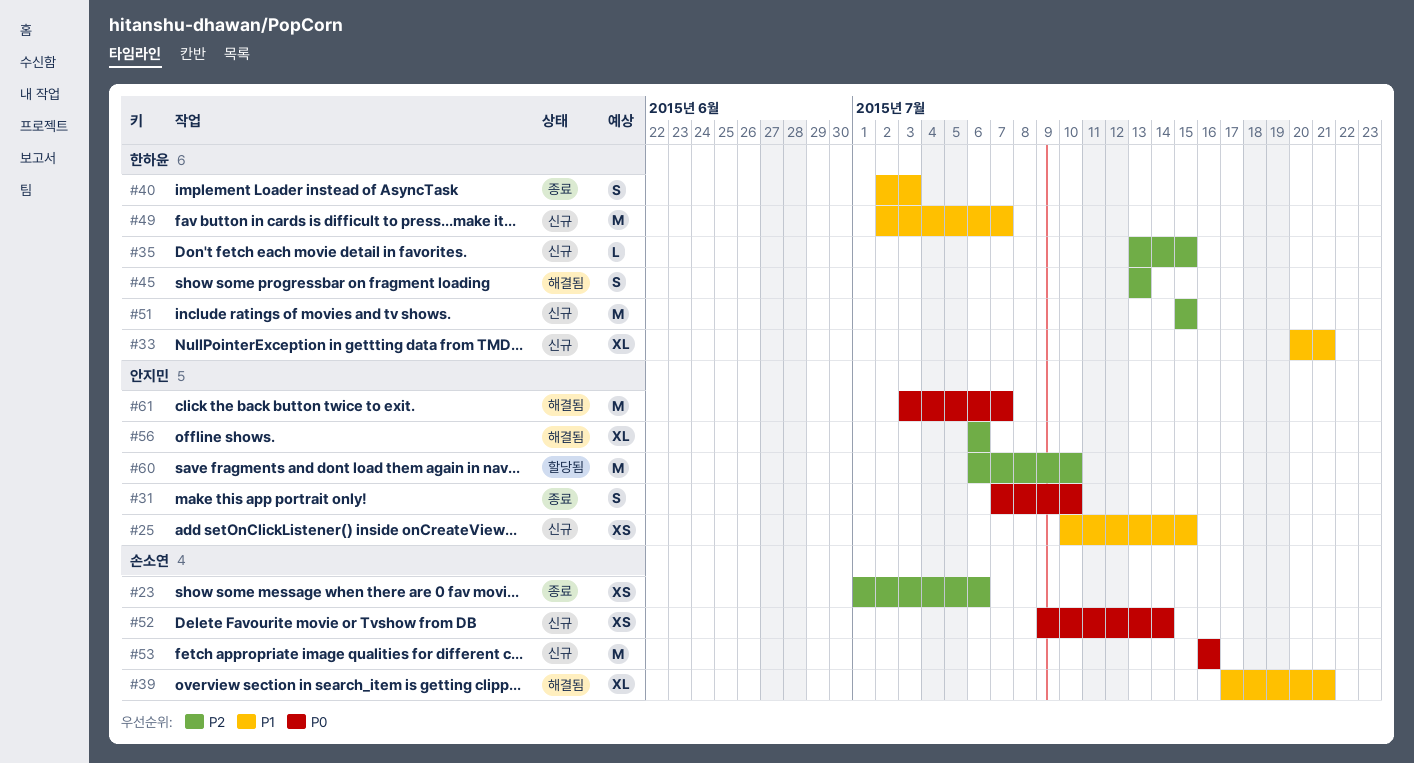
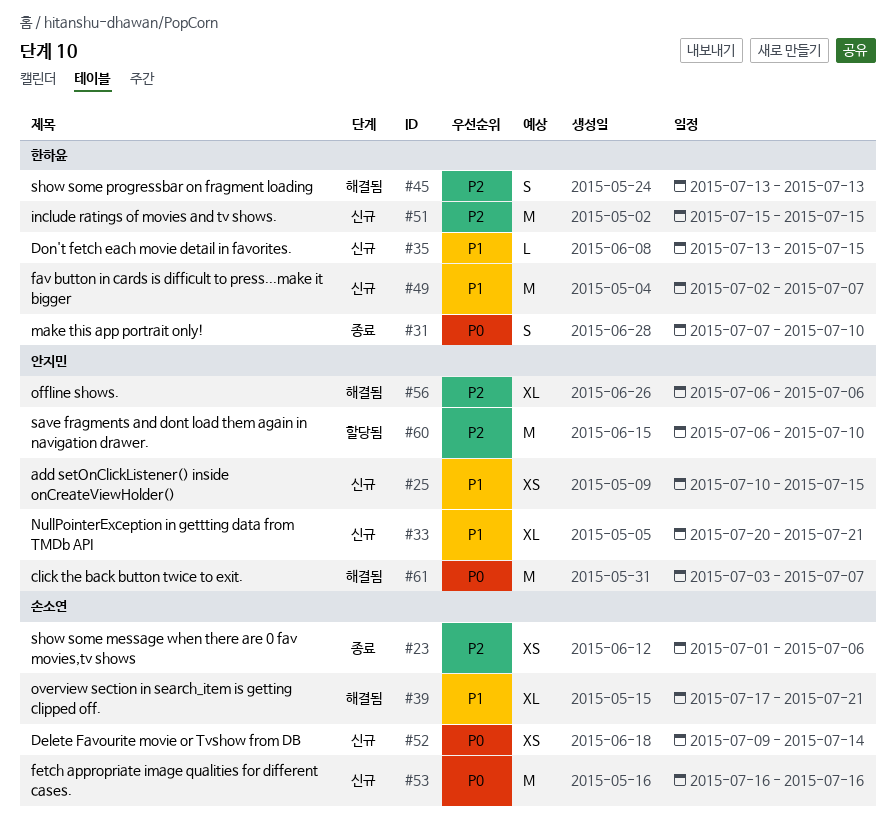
#31, owner: 안지민 -> 한하윤
#33, owner: 한하윤 -> 안지민
#35, priority: P2 -> P1
#40: present -> none

